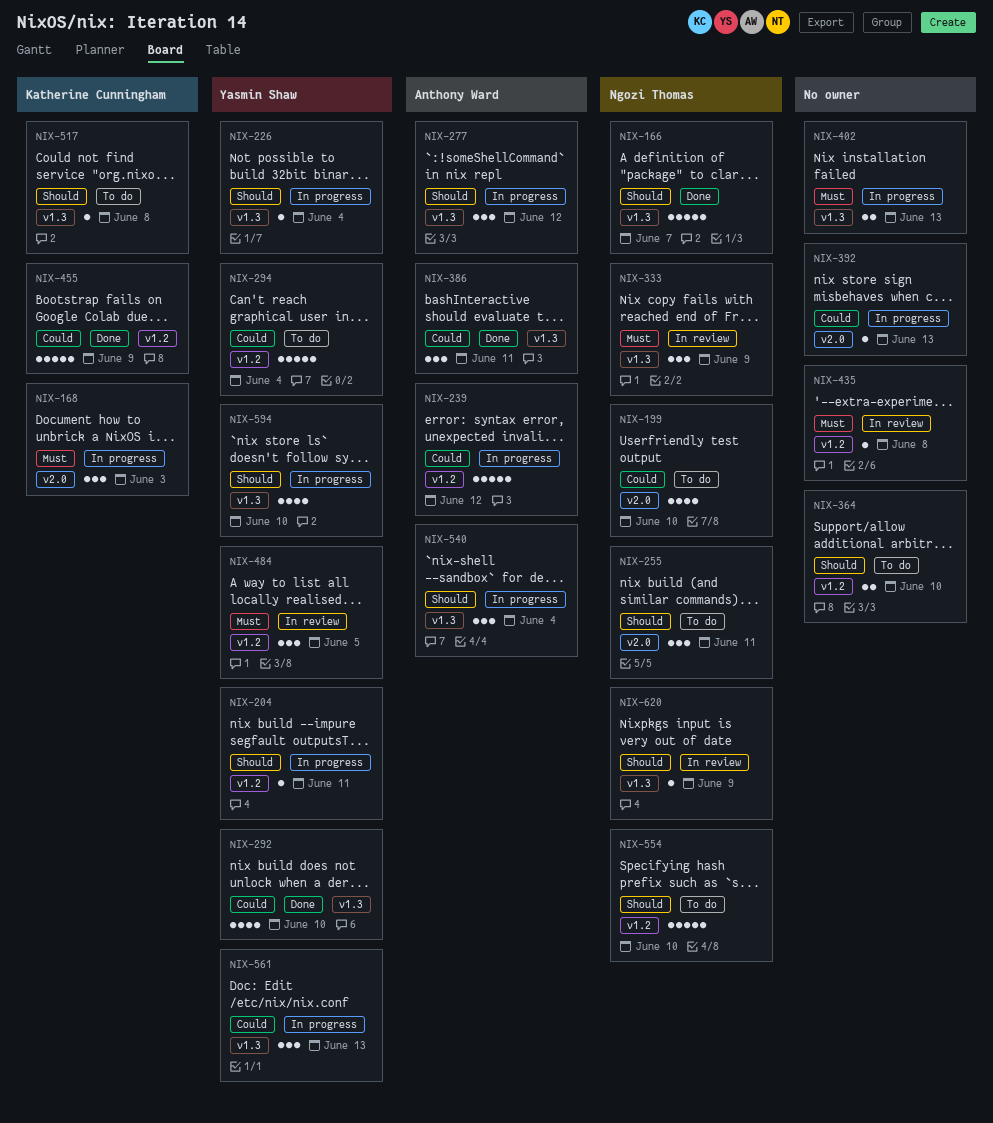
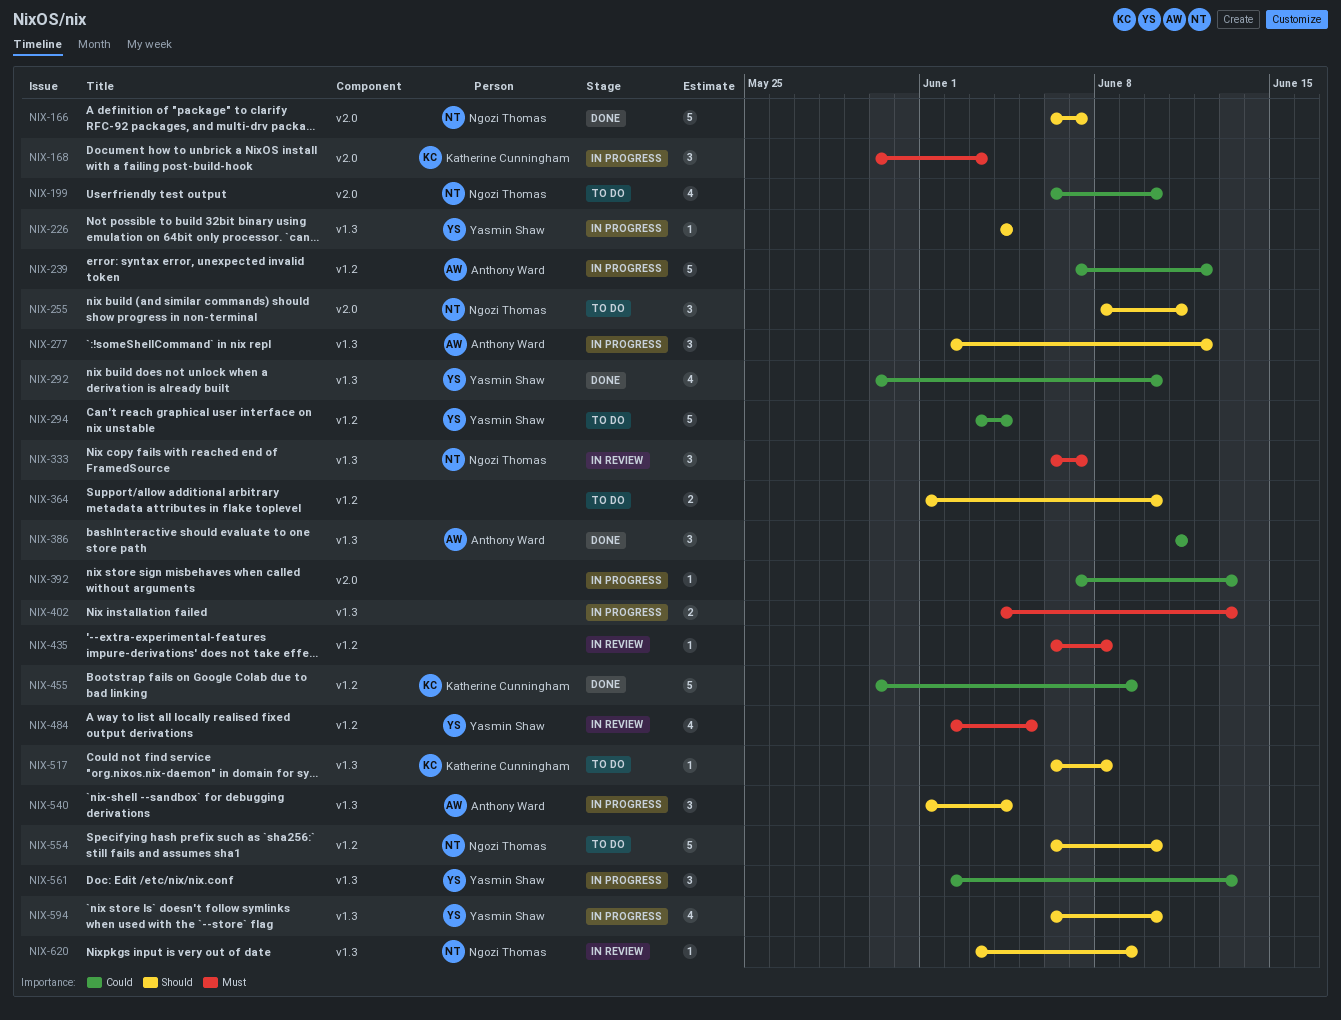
NIX-166, label: v1.3 -> v2.0
NIX-204: present -> none
NIX-333, due: Jun 9 -> Jun 7
NIX-484, estimate: 3 -> 4

